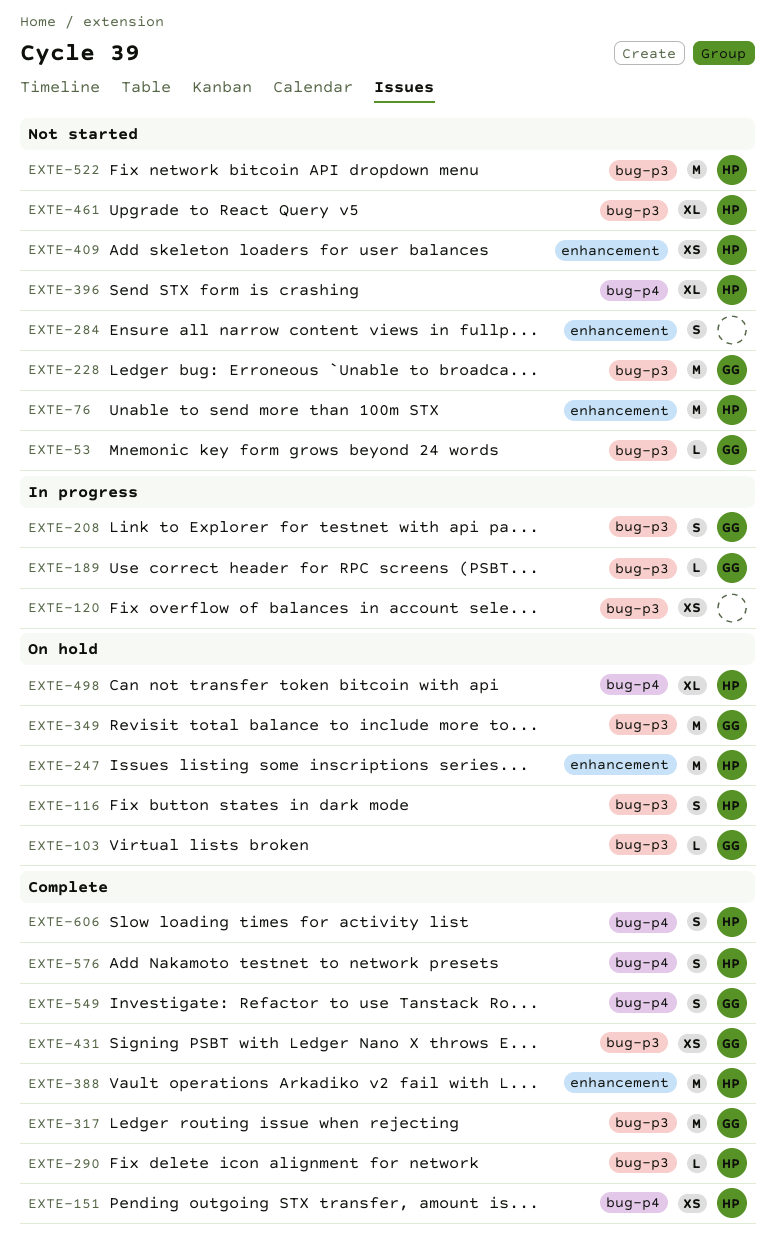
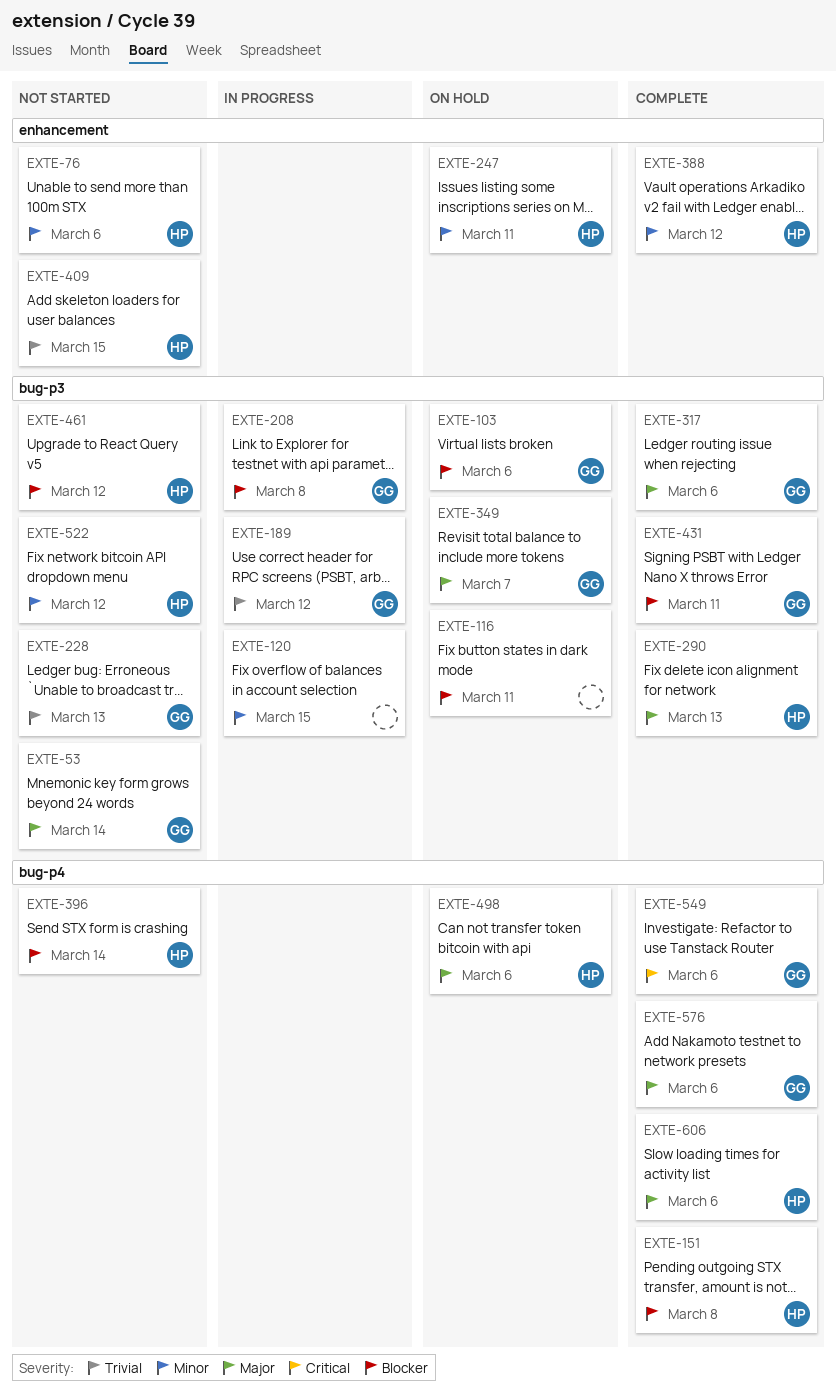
EXTE-116, owner: HP -> none
EXTE-284: present -> none
EXTE-576, owner: HP -> GG

